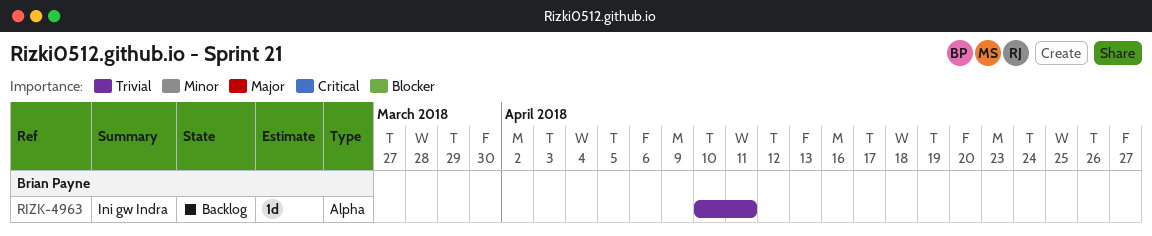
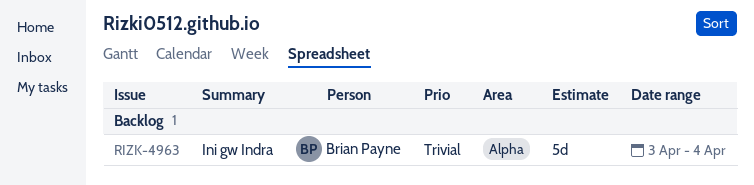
RIZK-4963, estimate: 1d -> 5d
RIZK-4963, start: Apr 10 -> Apr 3
RIZK-4963, due: Apr 11 -> Apr 4

